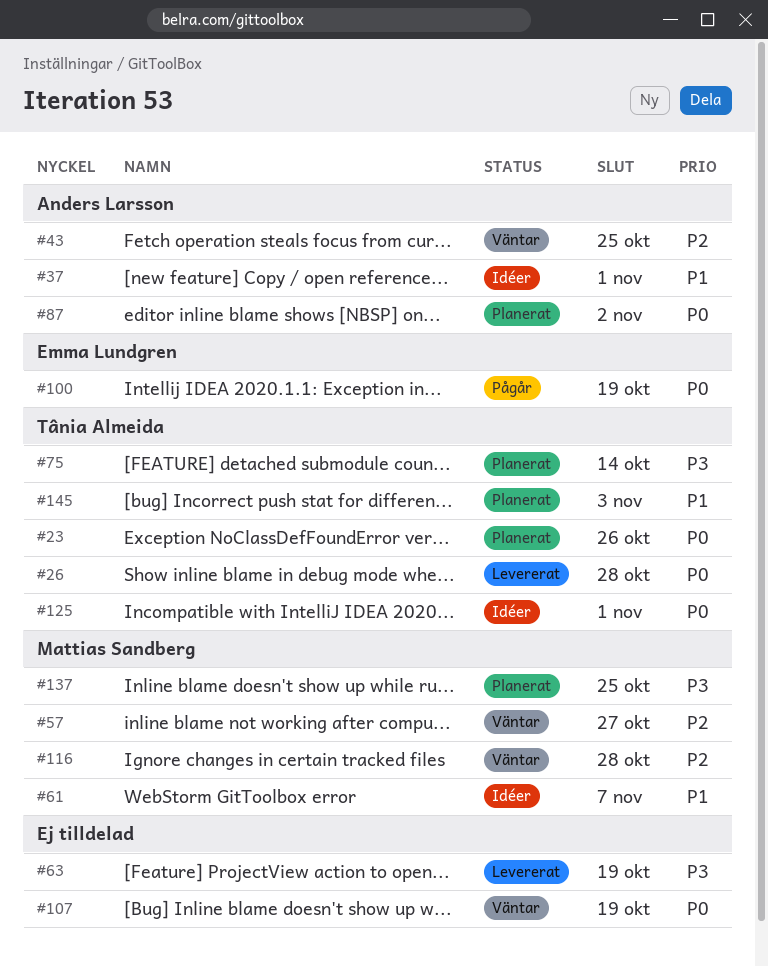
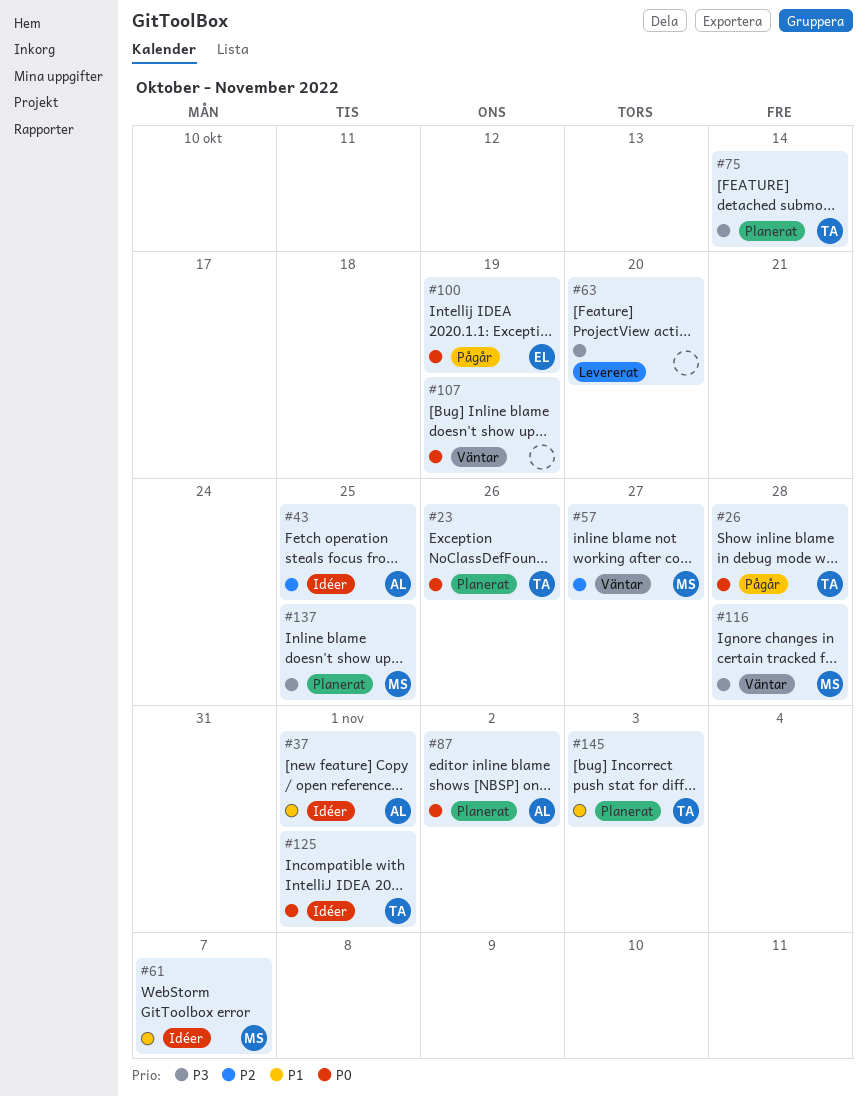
#26, status: Levererat -> Pågår
#43, status: Väntar -> Idéer
#63, due: Oct 19 -> Oct 20
#116, priority: P2 -> P3

